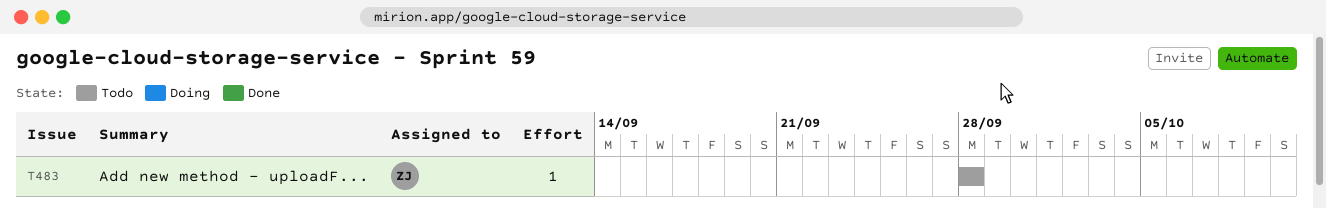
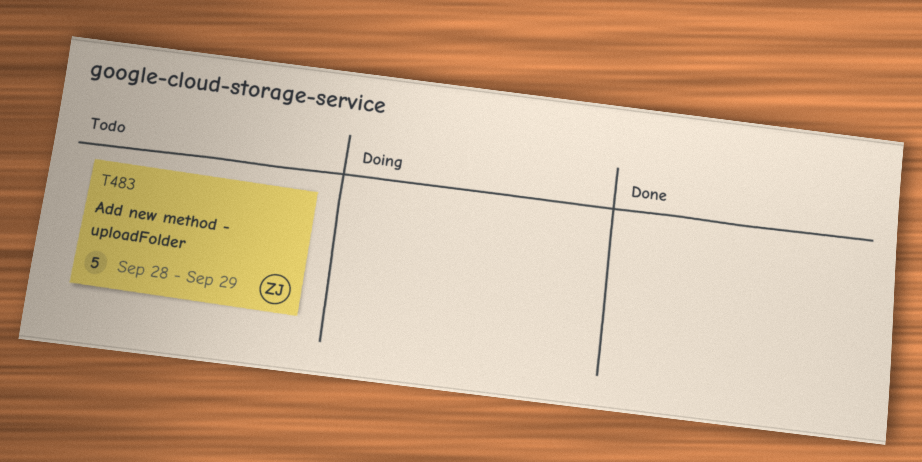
T483, estimate: 1 -> 5
T483, due: Sep 28 -> Sep 29

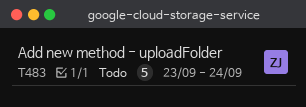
T483, start: Sep 28 -> Sep 23
T483, due: Sep 29 -> Sep 24

